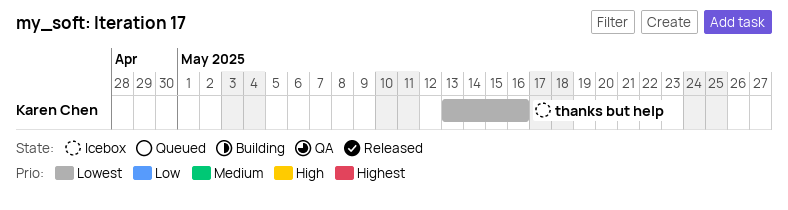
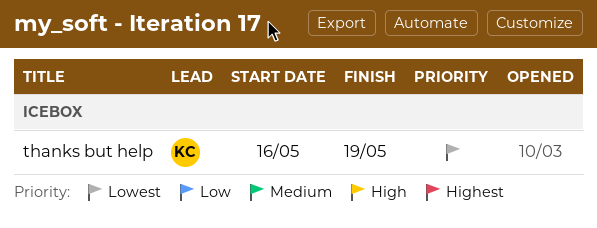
thanks but help, start: May 13 -> May 16
thanks but help, due: May 16 -> May 19

